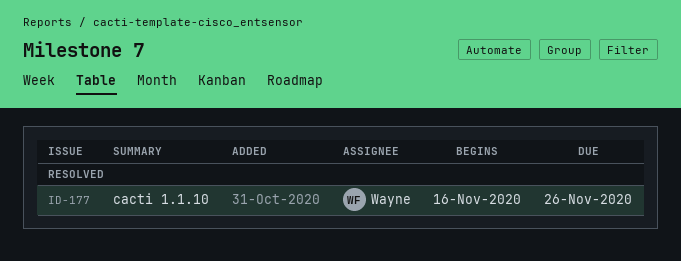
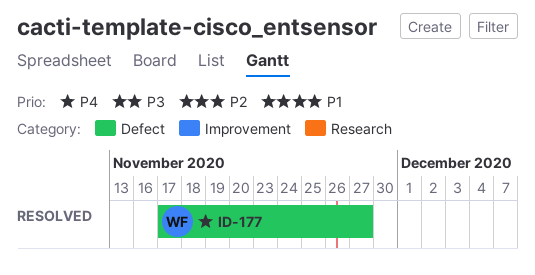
ID-177, start: Nov 16 -> Nov 17
ID-177, due: Nov 26 -> Nov 27

